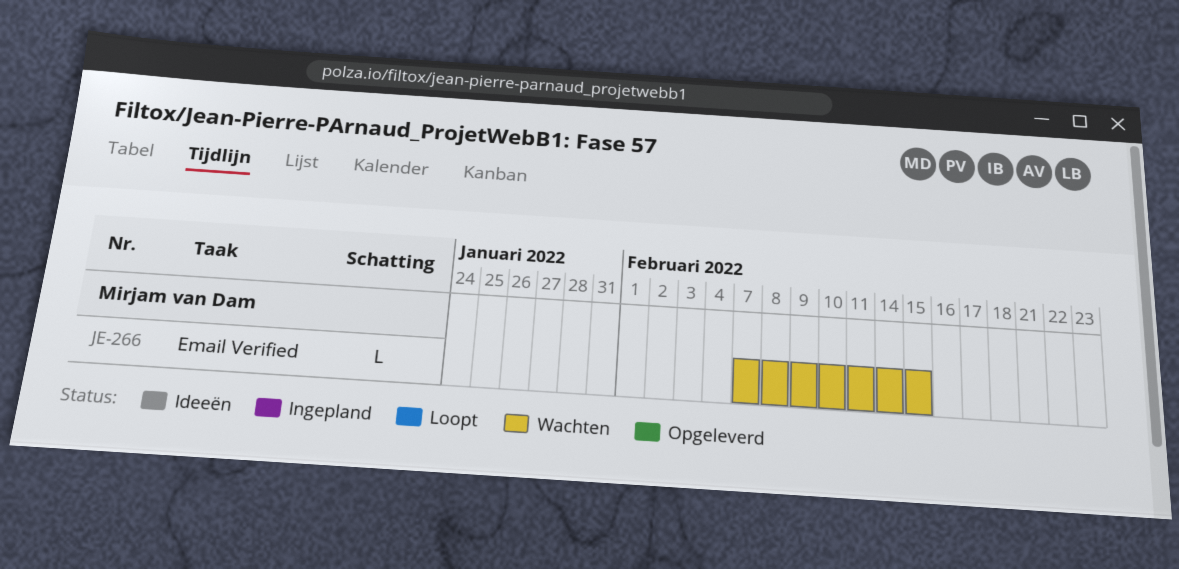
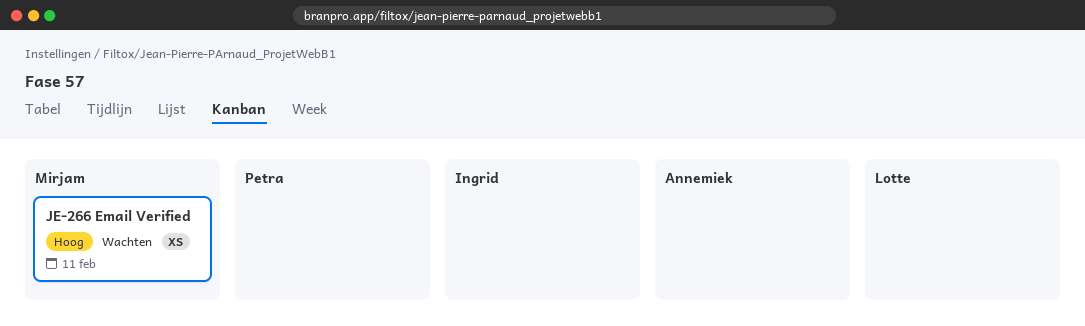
JE-266, estimate: L -> XS
JE-266, due: Feb 15 -> Feb 11

